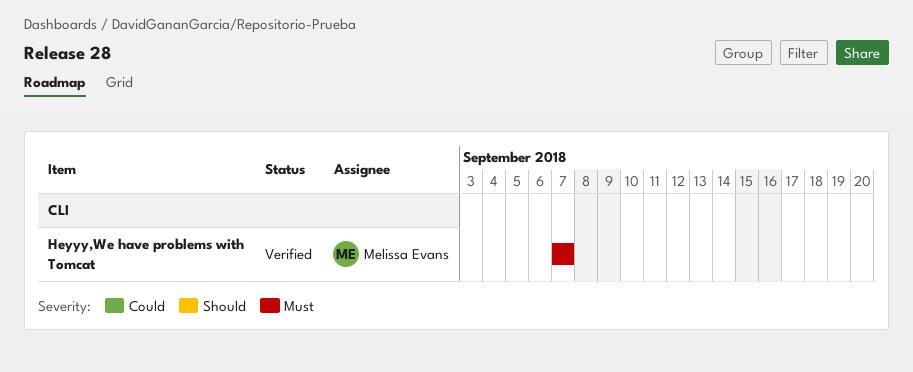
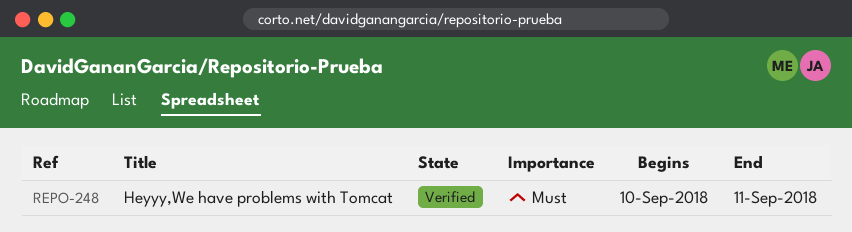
Heyyy,We have problems with Tomcat, start: Sep 7 -> Sep 10
Heyyy,We have problems with Tomcat, due: Sep 7 -> Sep 11

